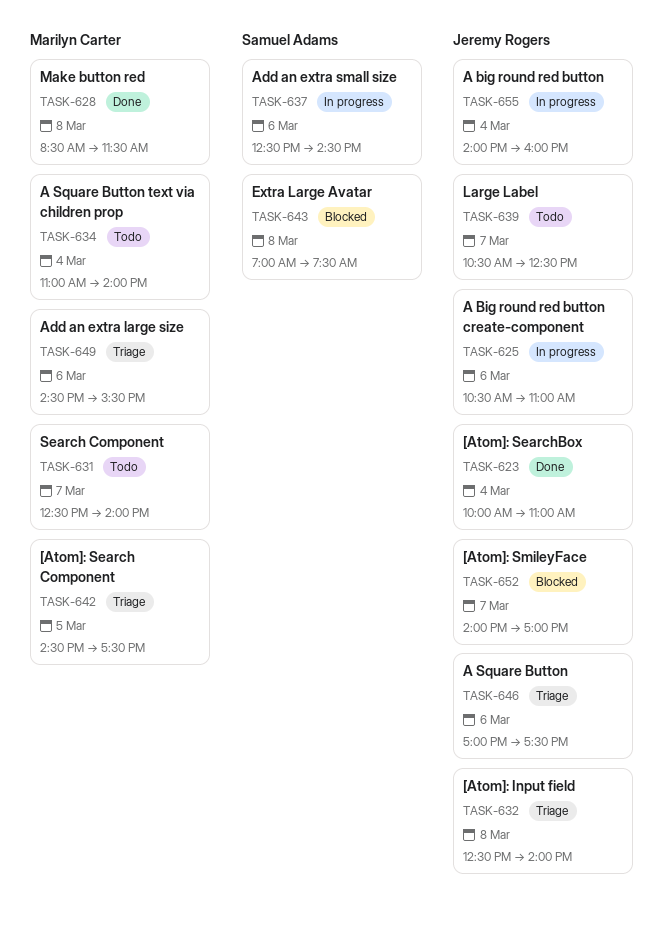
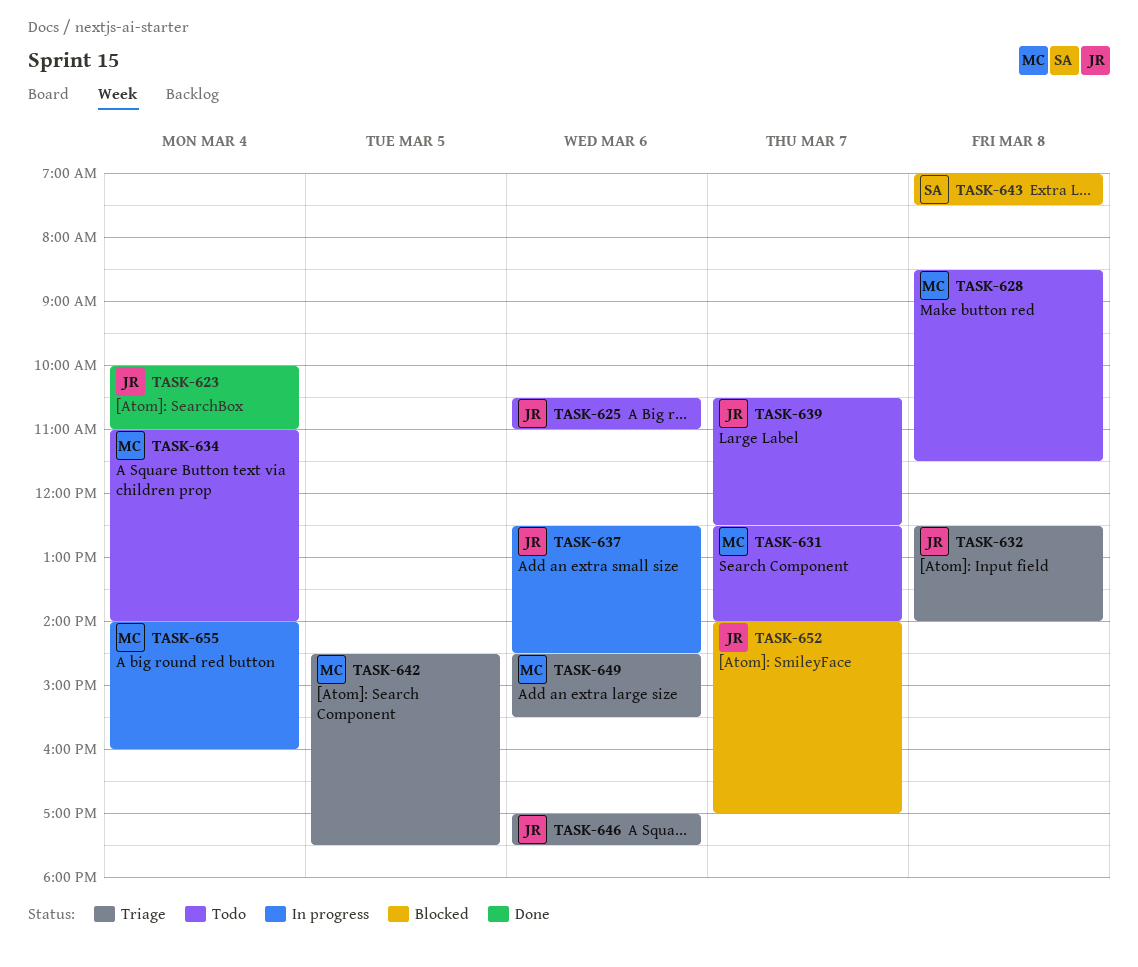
TASK-625, status: In progress -> Todo
TASK-628, status: Done -> Todo
TASK-637, owner: Samuel Adams -> Jeremy Rogers
TASK-655, owner: Jeremy Rogers -> Marilyn Carter

